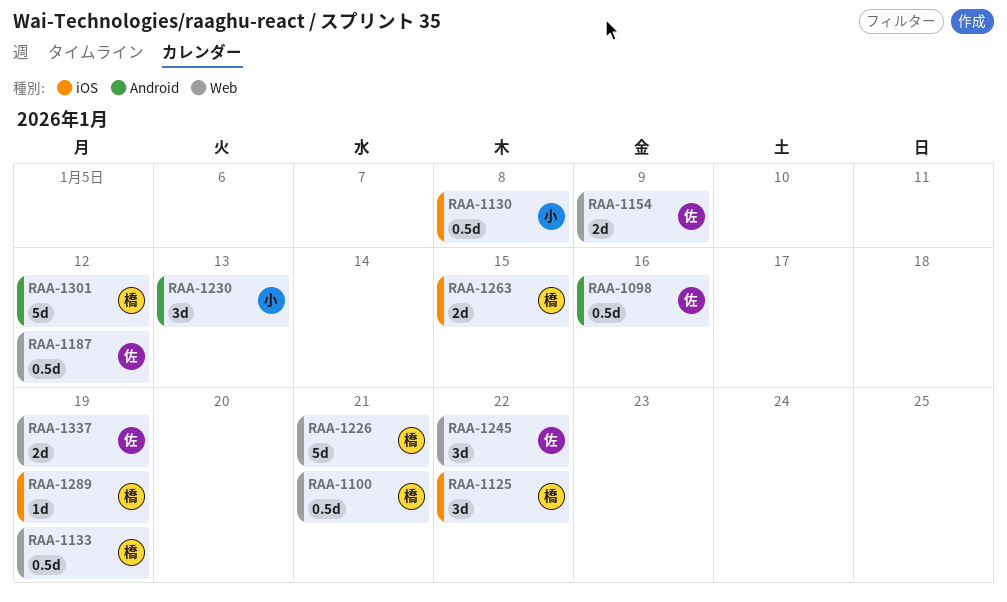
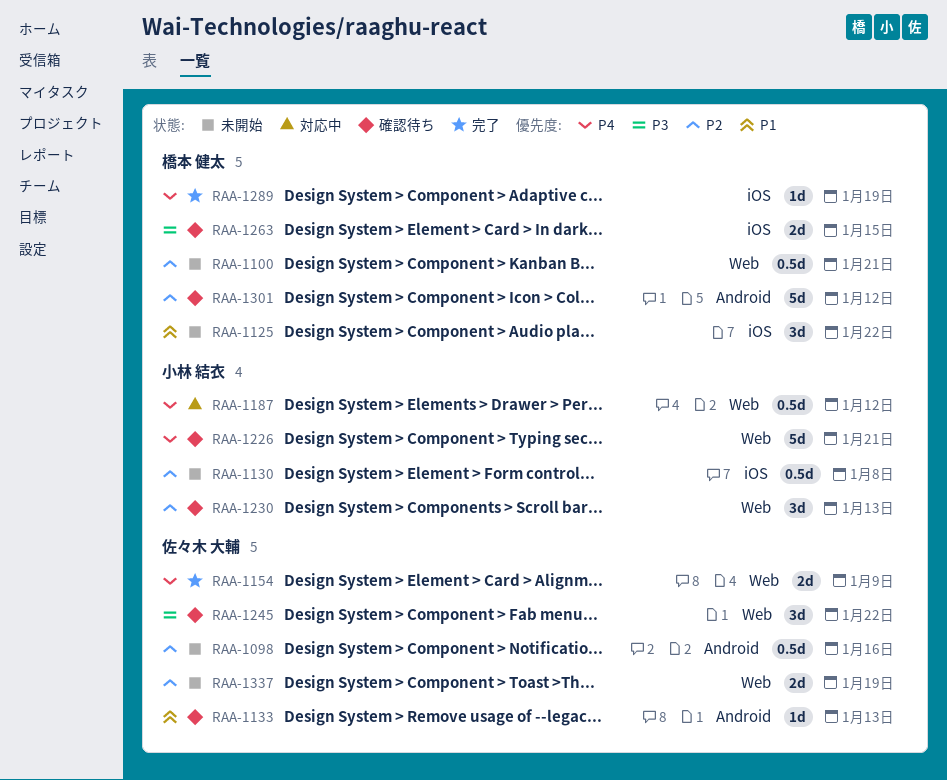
RAA-1133, owner: 橋本 健太 -> 佐々木 大輔
RAA-1133, label: Web -> Android
RAA-1133, estimate: 0.5d -> 1d
RAA-1133, due: Jan 19 -> Jan 13
RAA-1187, owner: 佐々木 大輔 -> 小林 結衣
RAA-1226, owner: 橋本 健太 -> 小林 結衣
RAA-1230, label: Android -> Web

